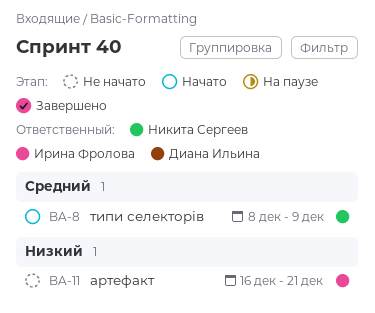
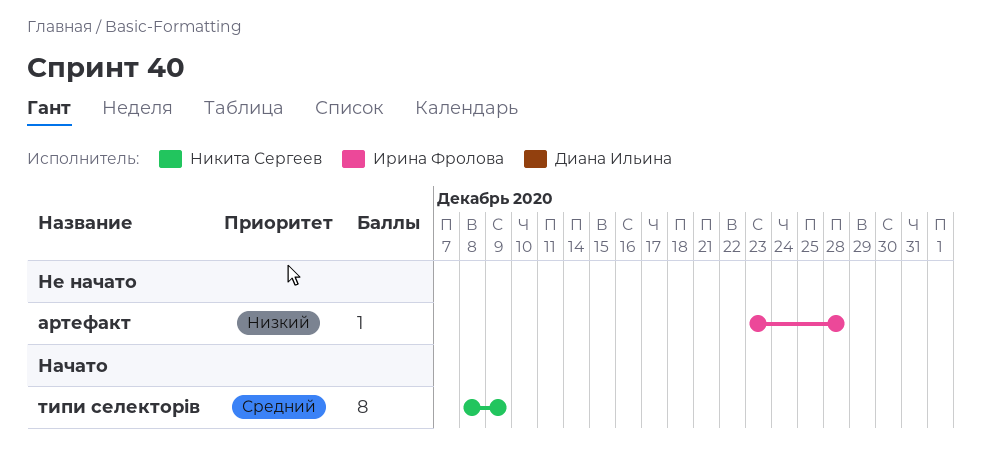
артефакт, start: Dec 16 -> Dec 23
артефакт, due: Dec 21 -> Dec 28

